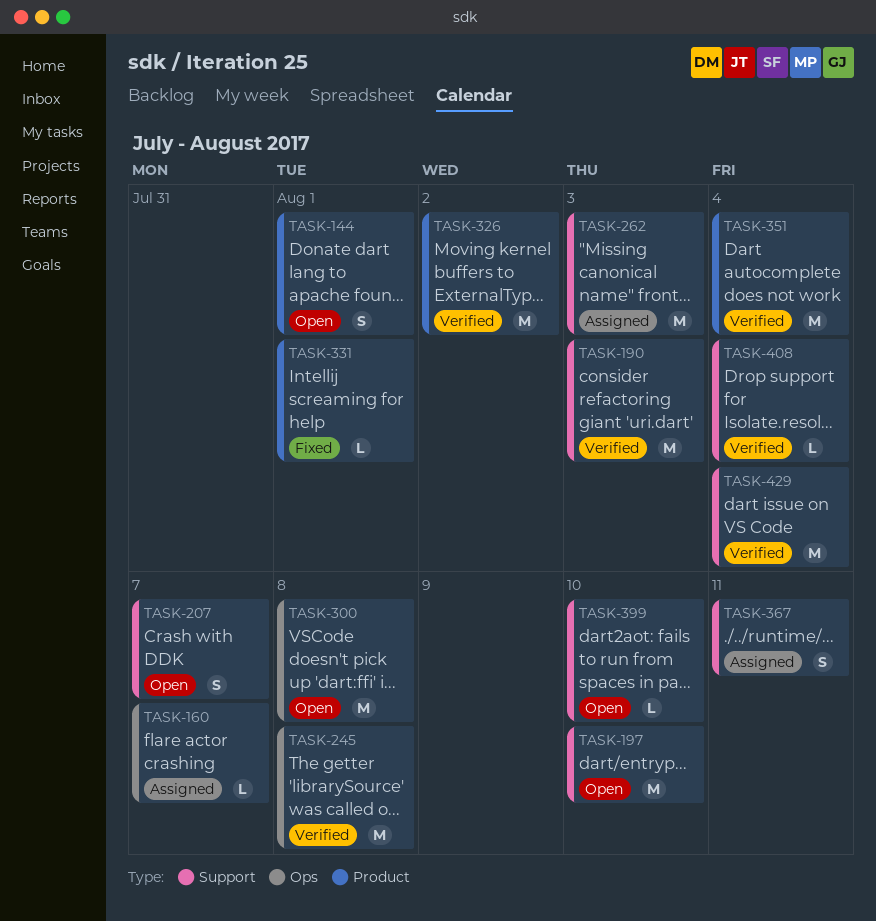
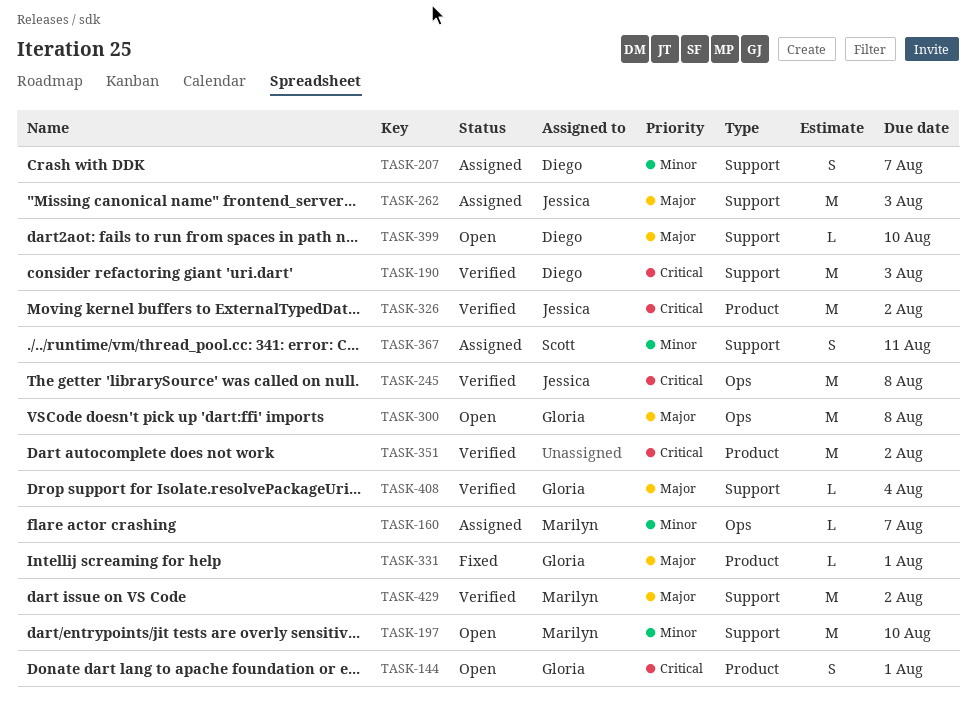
TASK-207, status: Open -> Assigned
TASK-351, due: Aug 4 -> Aug 2
TASK-429, due: Aug 4 -> Aug 2

